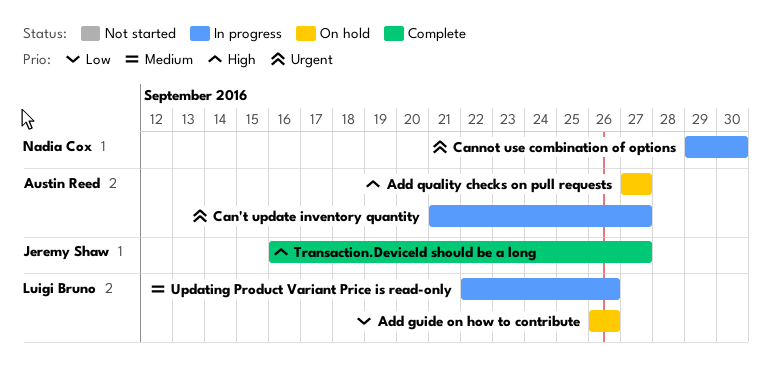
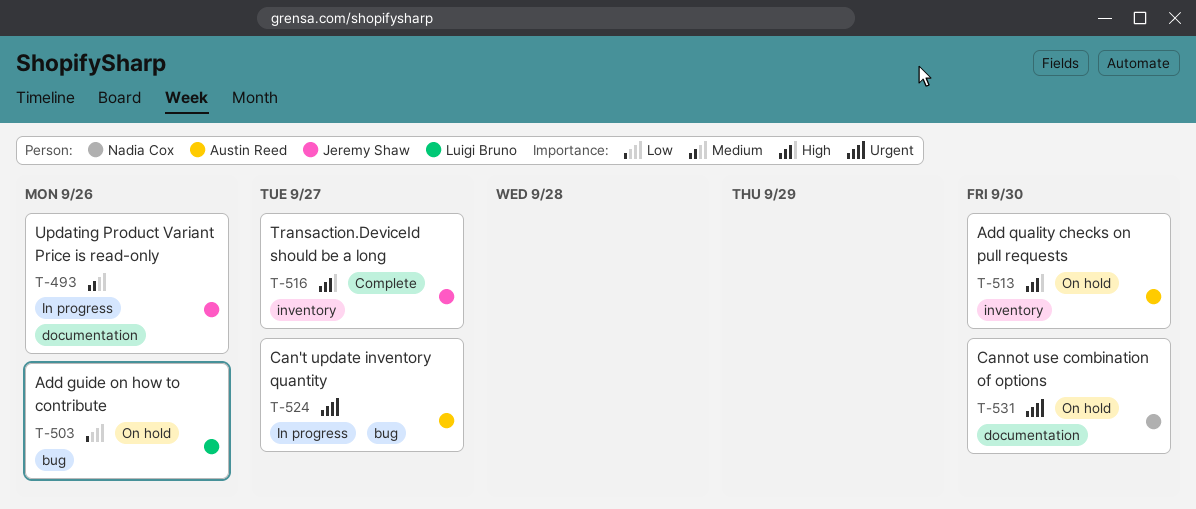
Add quality checks on pull requests, due: Sep 27 -> Sep 30
Cannot use combination of options, status: In progress -> On hold
Updating Product Variant Price is read-only, owner: Luigi Bruno -> Jeremy Shaw

